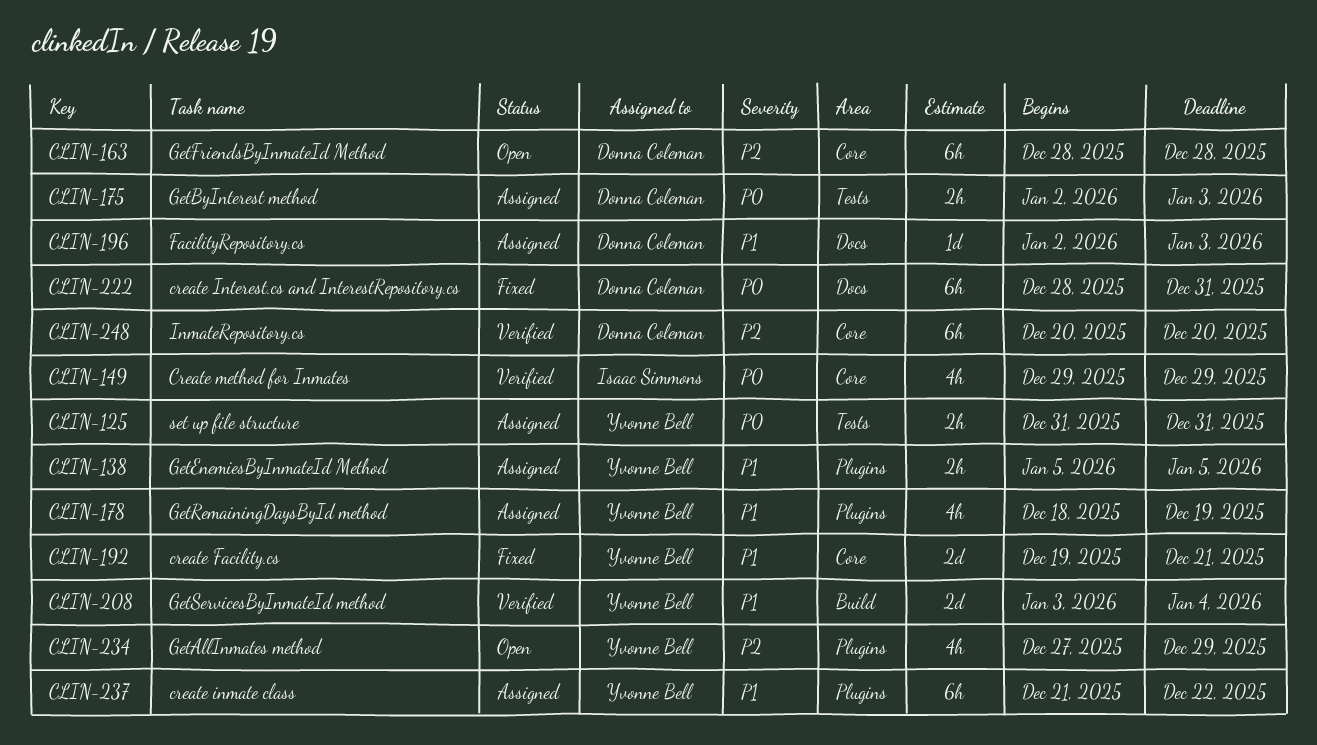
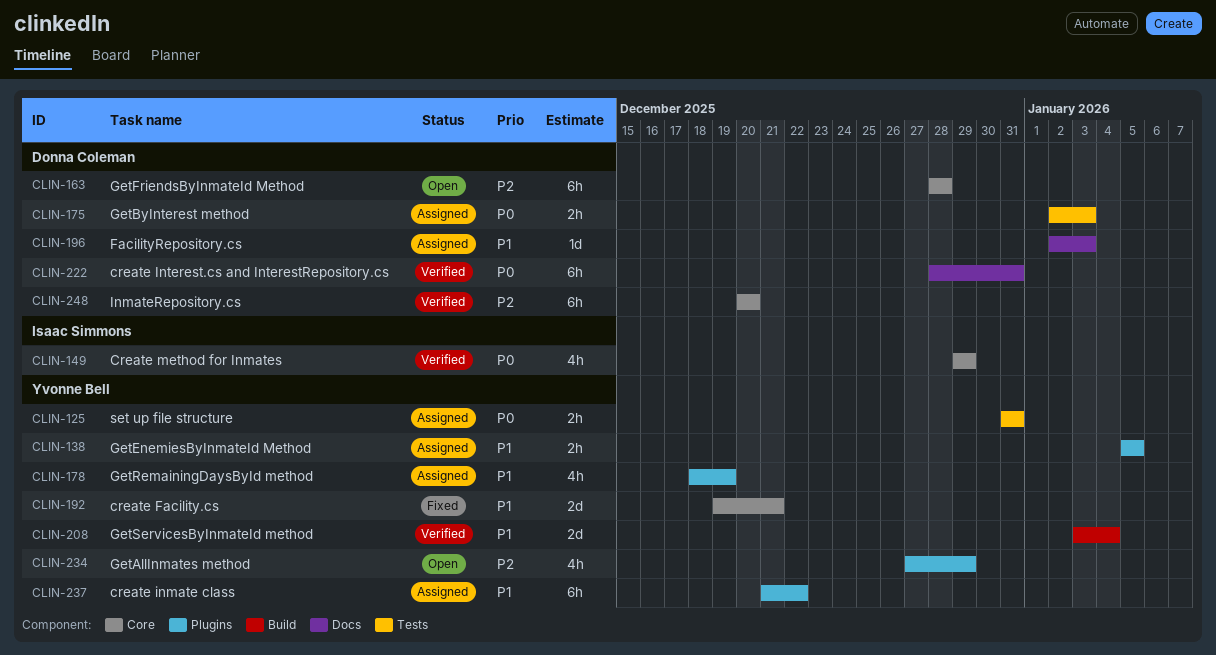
CLIN-222, status: Fixed -> Verified

